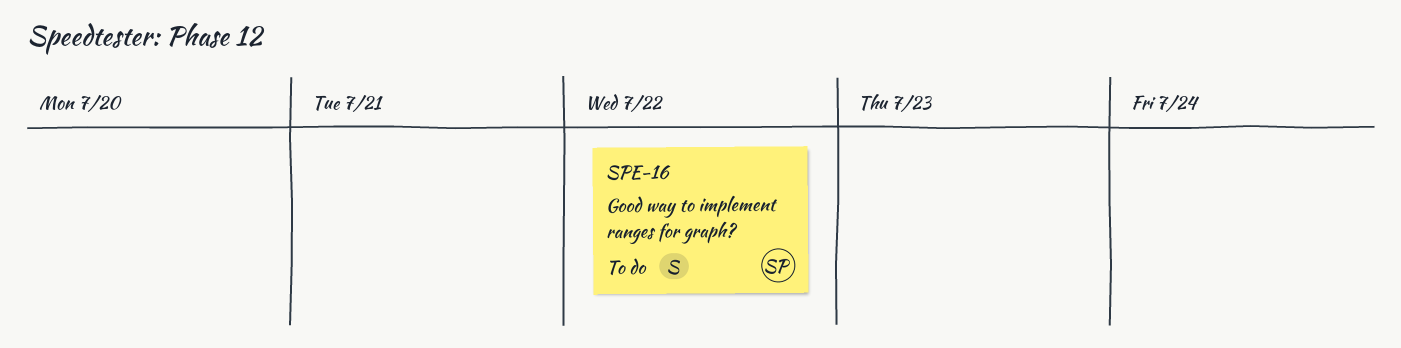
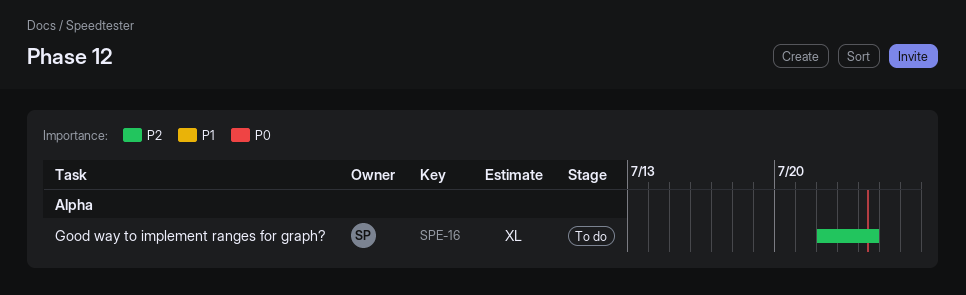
SPE-16, estimate: S -> XL
SPE-16, due: Jul 22 -> Jul 24

